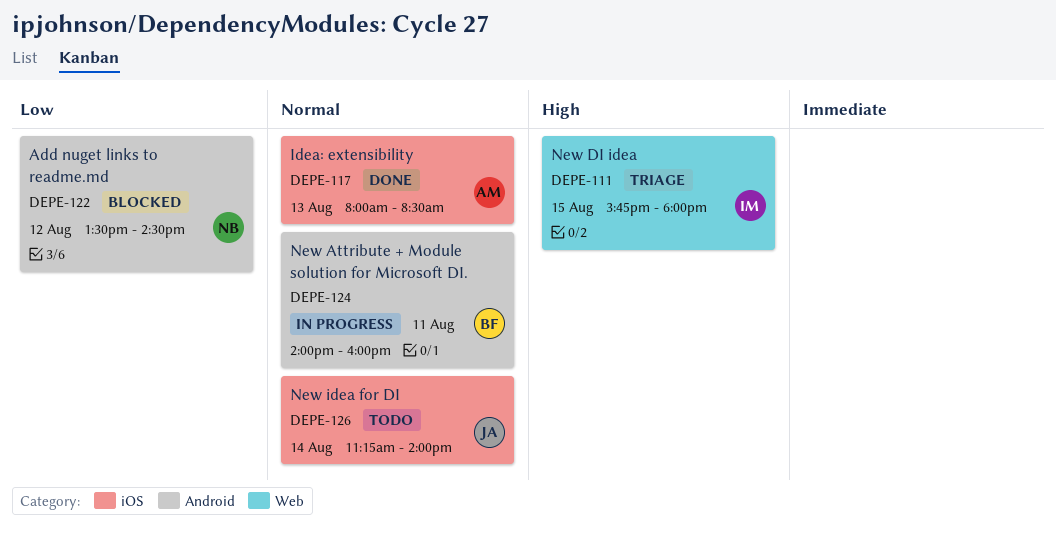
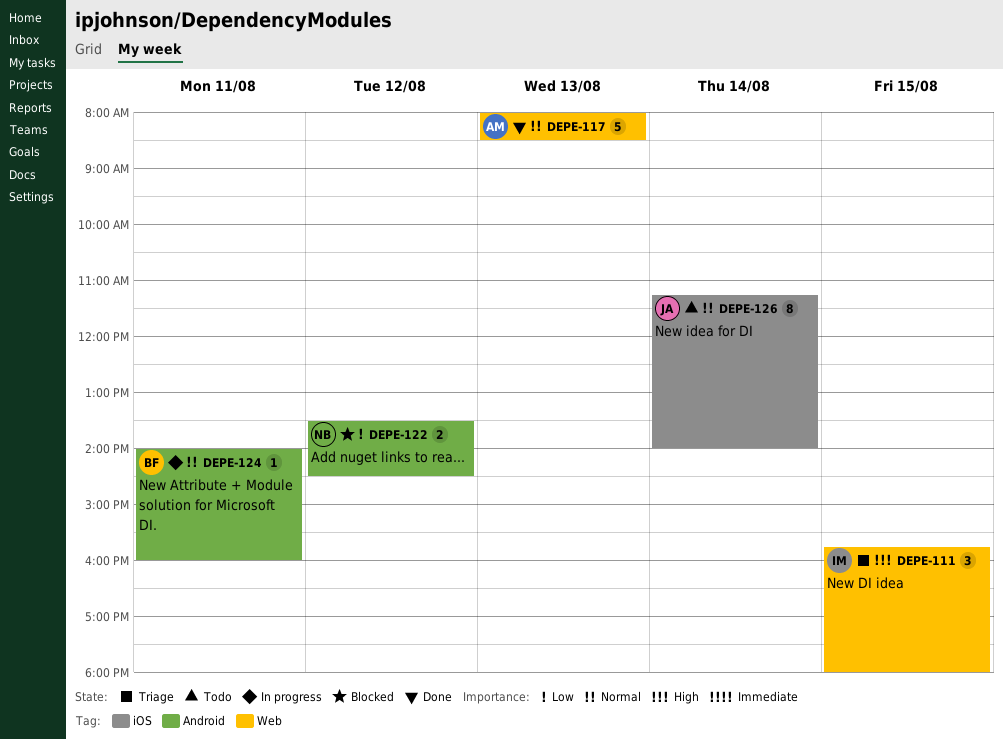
DEPE-117, label: iOS -> Web

